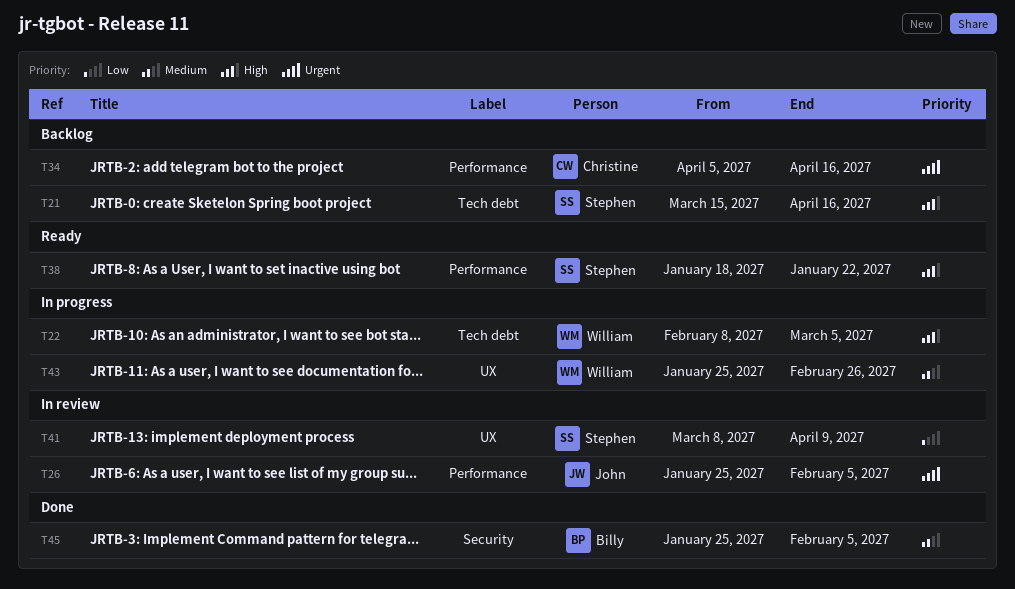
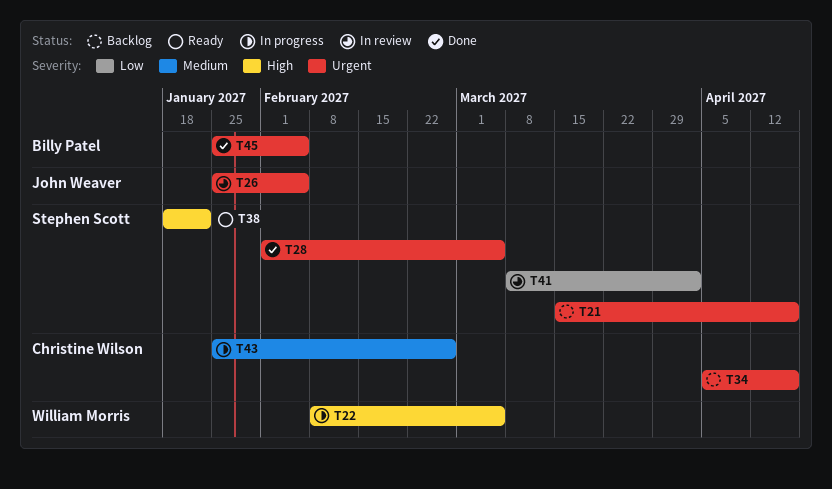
T21, priority: High -> Urgent
T28: none -> present
T41, due: Apr 9 -> Apr 2
T43, owner: William Morris -> Christine Wilson
T45, priority: Medium -> Urgent

